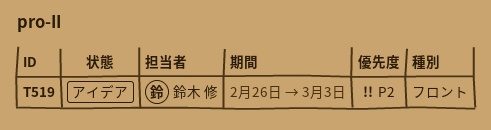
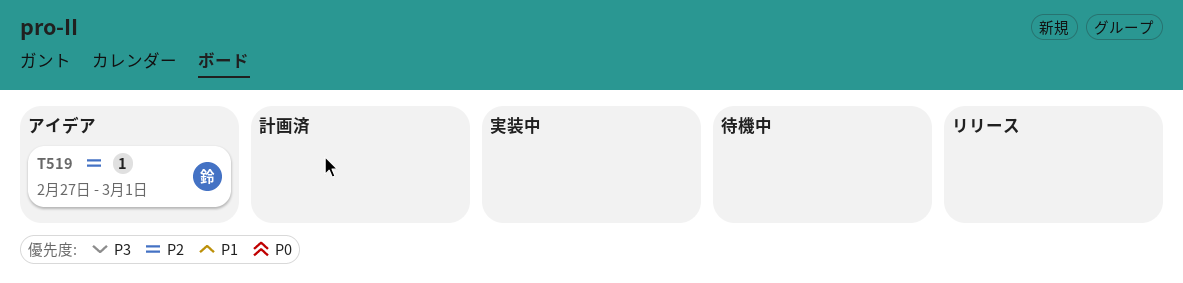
T519, start: Feb 26 -> Feb 27
T519, due: Mar 3 -> Mar 1

